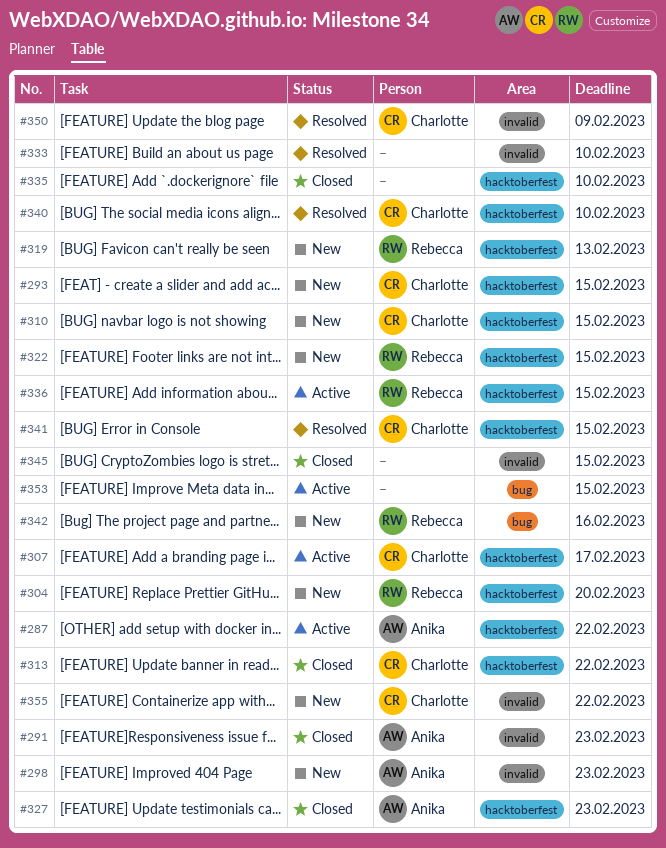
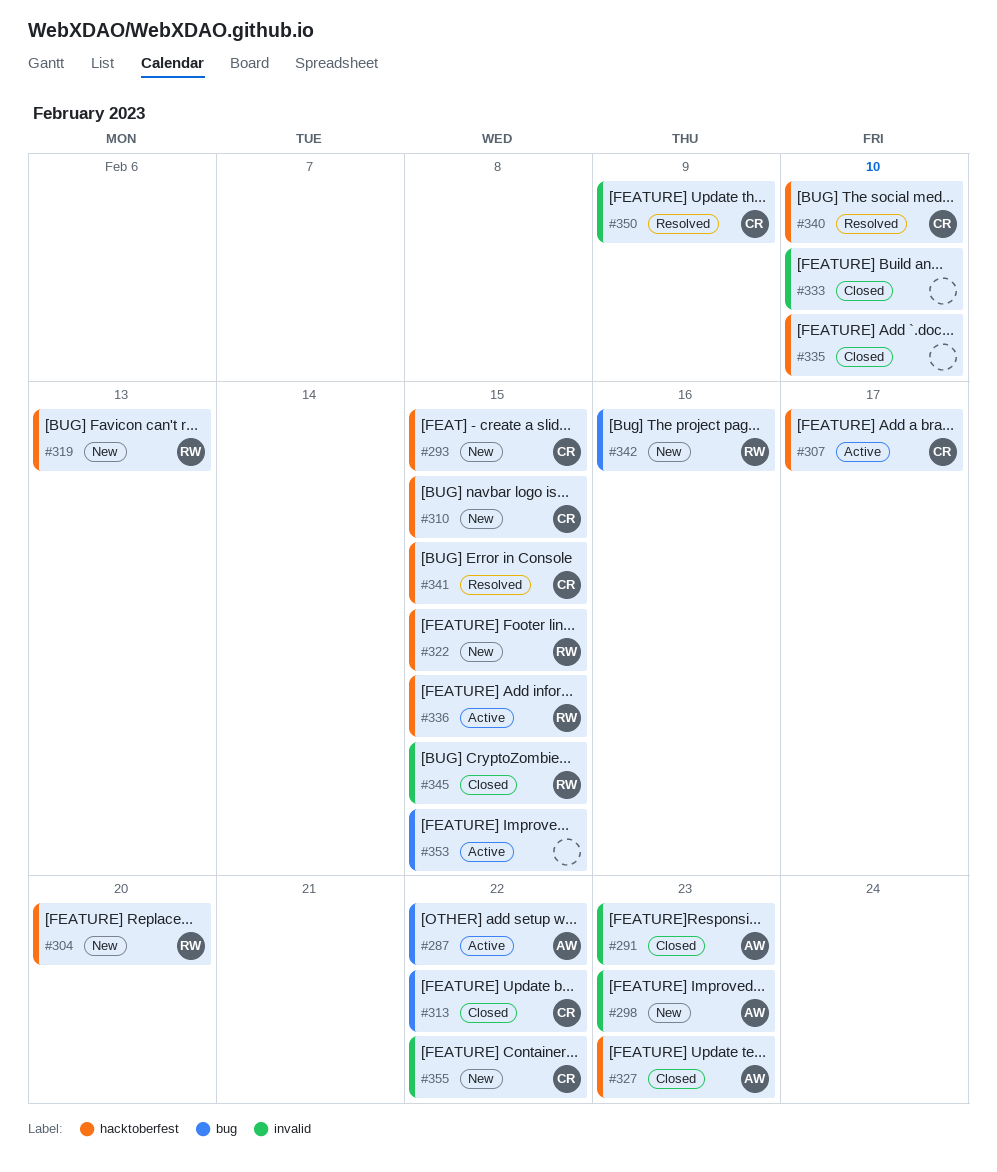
#287, label: hacktoberfest -> bug
#313, label: hacktoberfest -> bug
#333, status: Resolved -> Closed
#345, owner: none -> Rebecca

